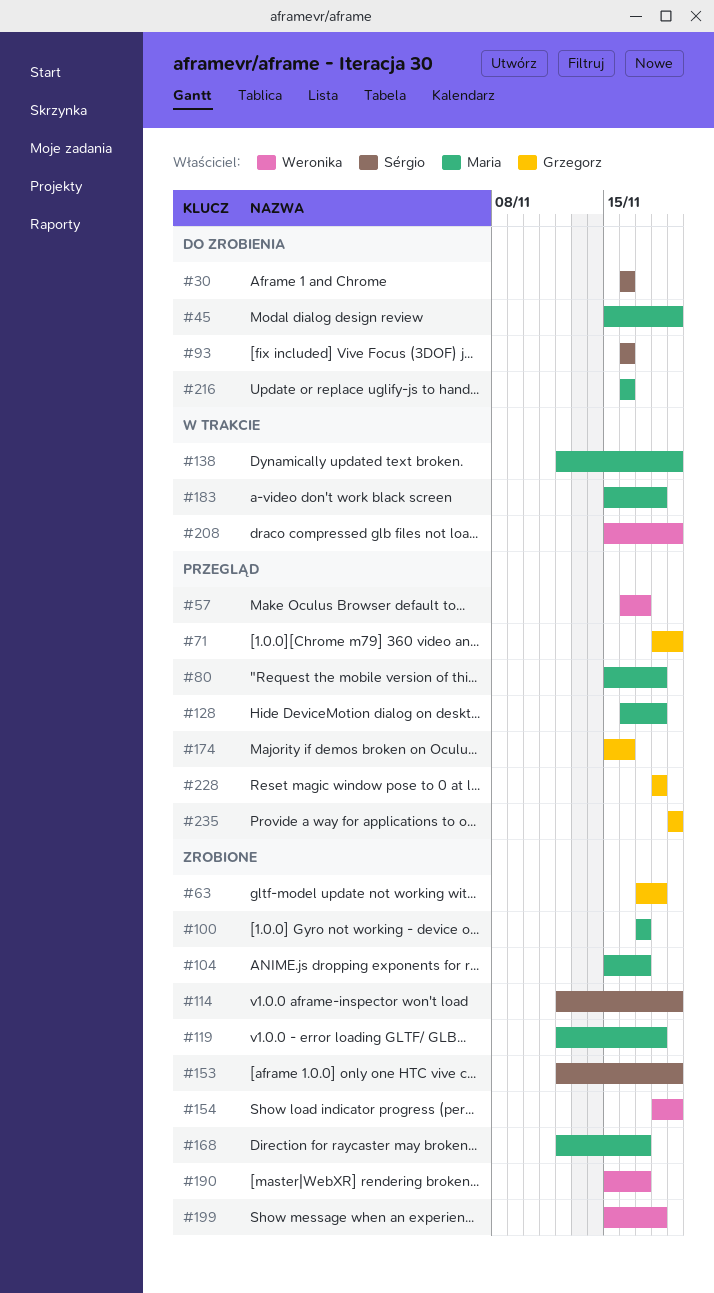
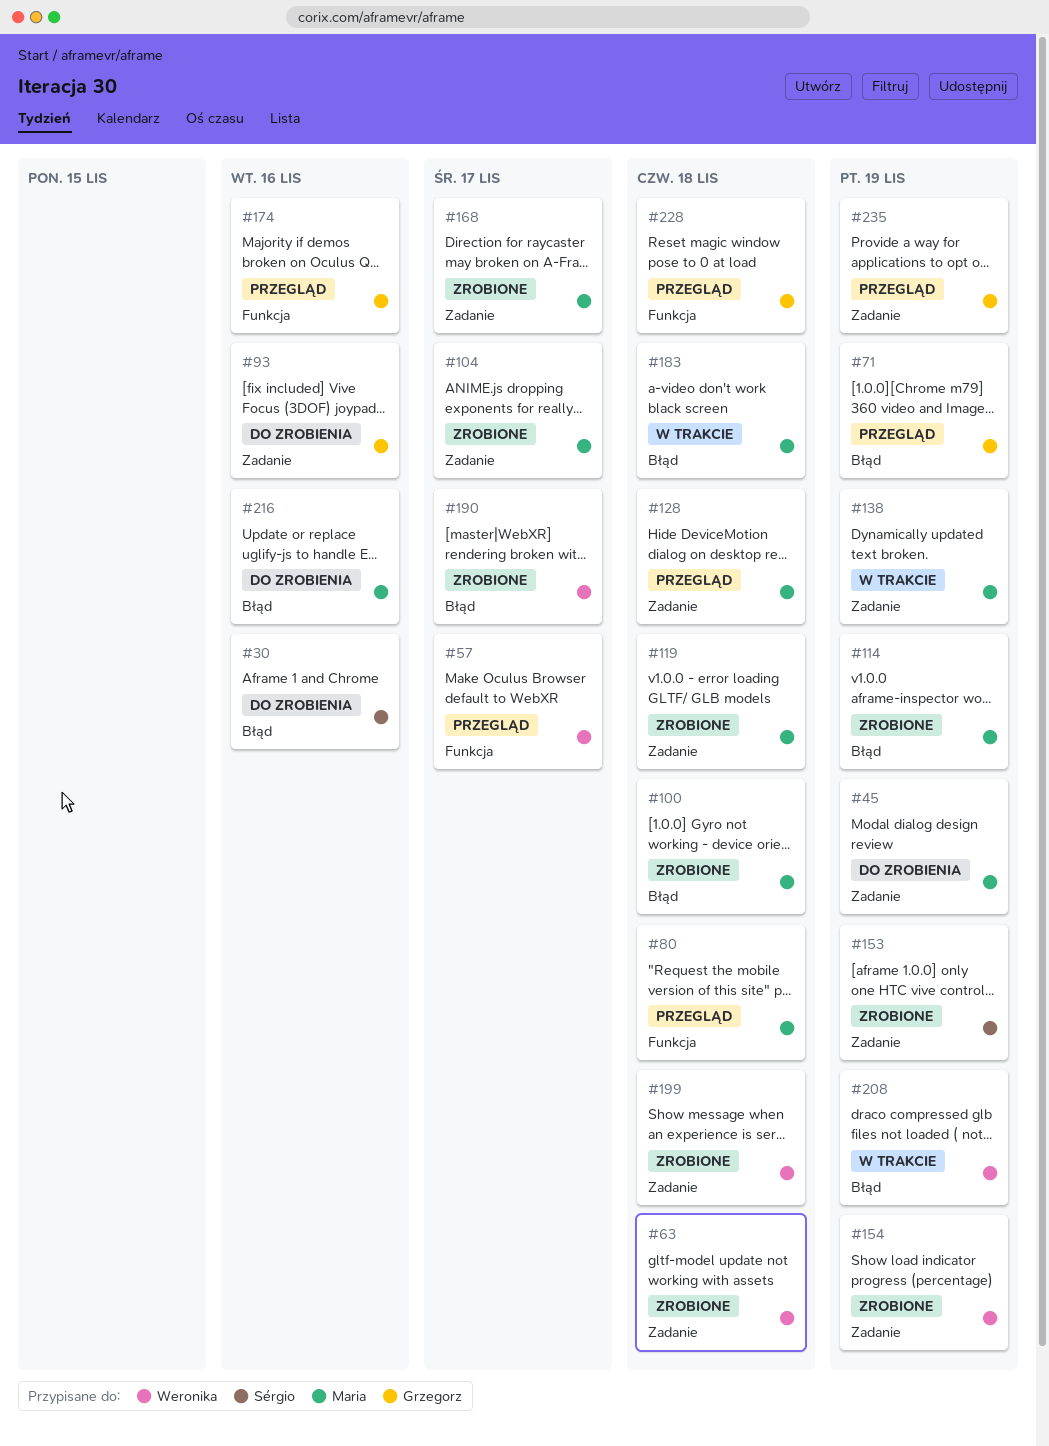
#63, owner: Grzegorz -> Weronika
#93, owner: Sérgio -> Grzegorz
#100, due: Nov 17 -> Nov 18
#114, owner: Sérgio -> Maria

